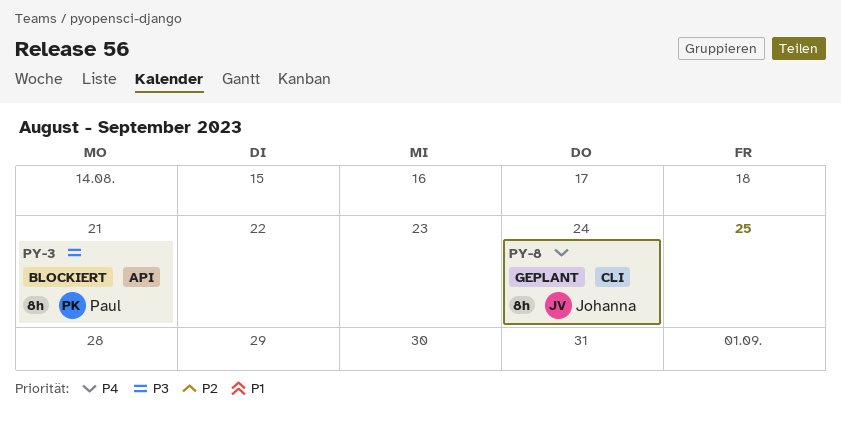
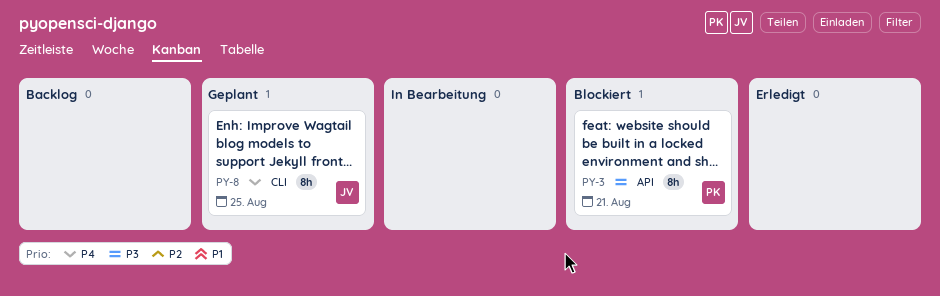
PY-8, due: Aug 24 -> Aug 25

